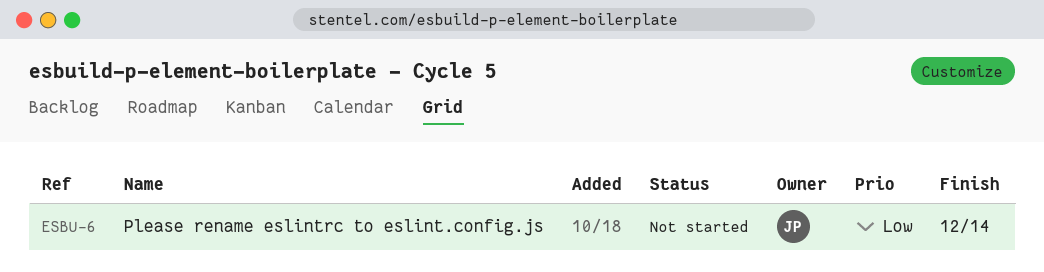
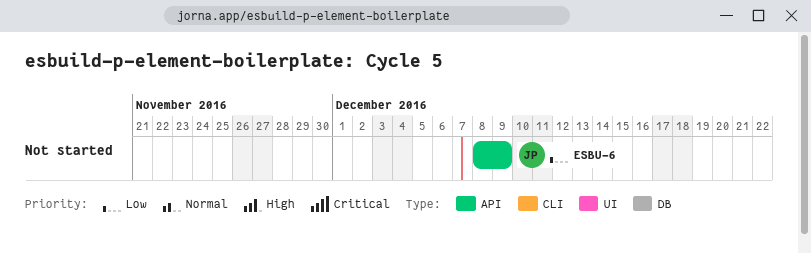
ESBU-6, due: Dec 14 -> Dec 9

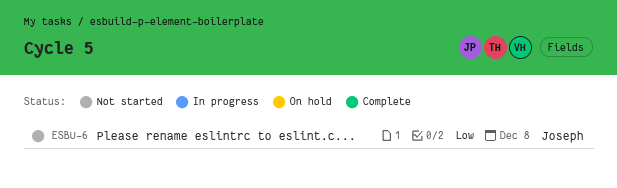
ESBU-6, due: Dec 9 -> Dec 8

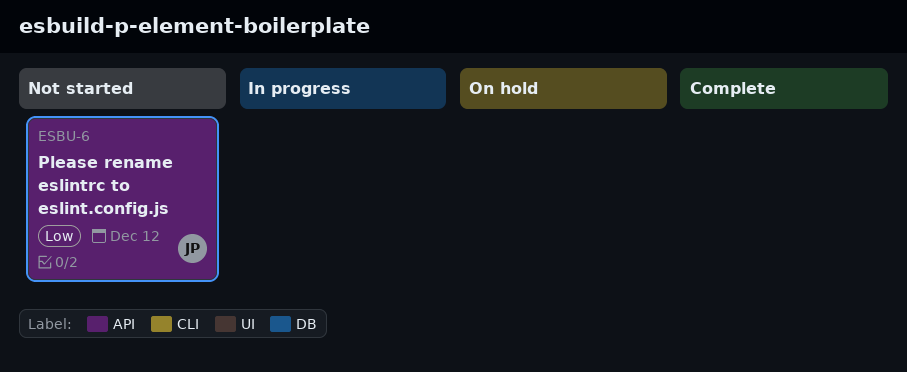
ESBU-6, due: Dec 8 -> Dec 12

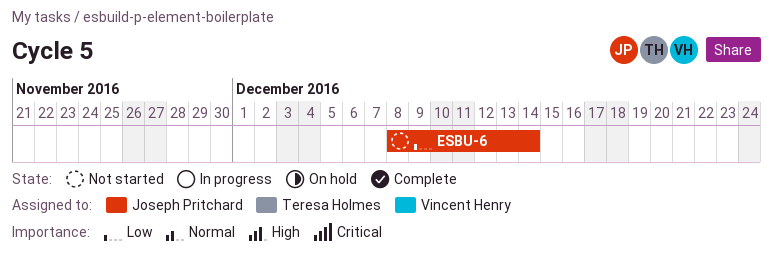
ESBU-6, due: Dec 12 -> Dec 14

